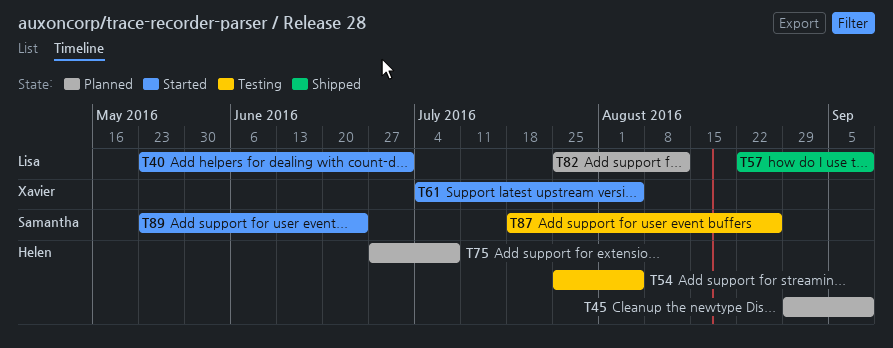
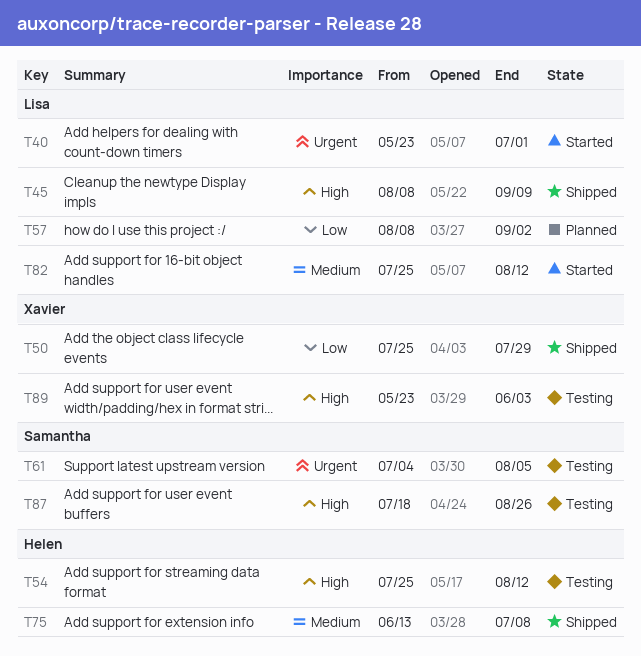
T45, status: Planned -> Shipped
T45, owner: Helen -> Lisa
T45, start: Aug 29 -> Aug 8
T50: none -> present
T54, due: Aug 5 -> Aug 12
T57, status: Shipped -> Planned
T57, start: Aug 22 -> Aug 8
T57, due: Sep 9 -> Sep 2
T61, status: Started -> Testing
T61, owner: Xavier -> Samantha
T75, status: Planned -> Shipped
T75, start: Jun 27 -> Jun 13
T82, status: Planned -> Started
T89, status: Started -> Testing
T89, owner: Samantha -> Xavier
T89, due: Jun 24 -> Jun 3

